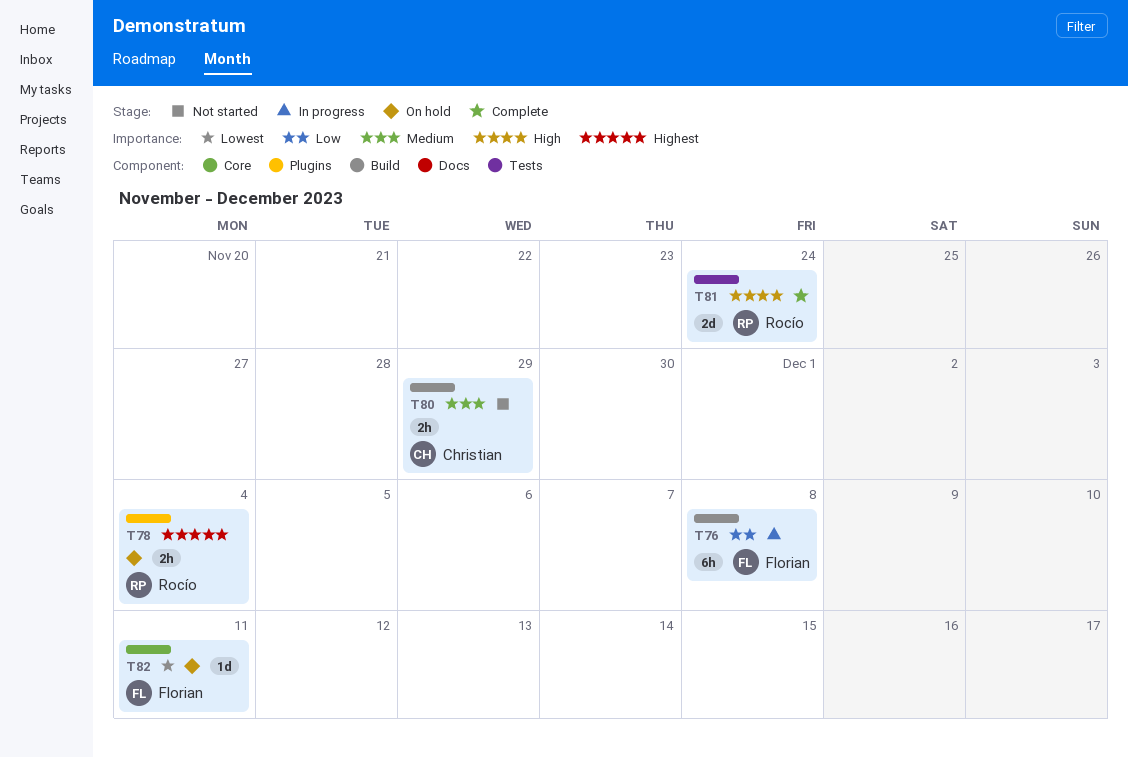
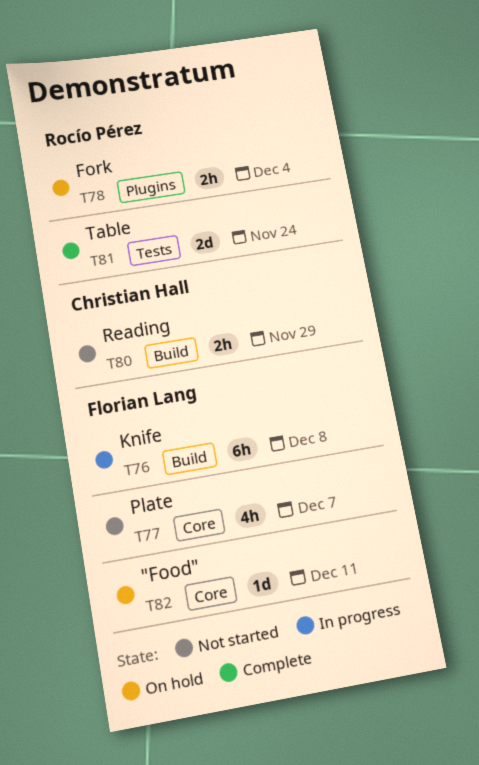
T77: none -> present

